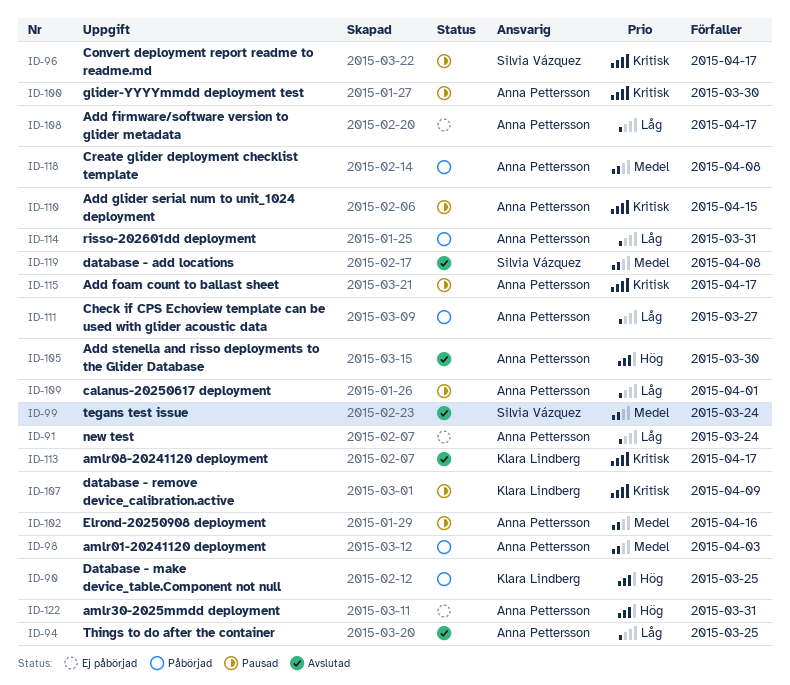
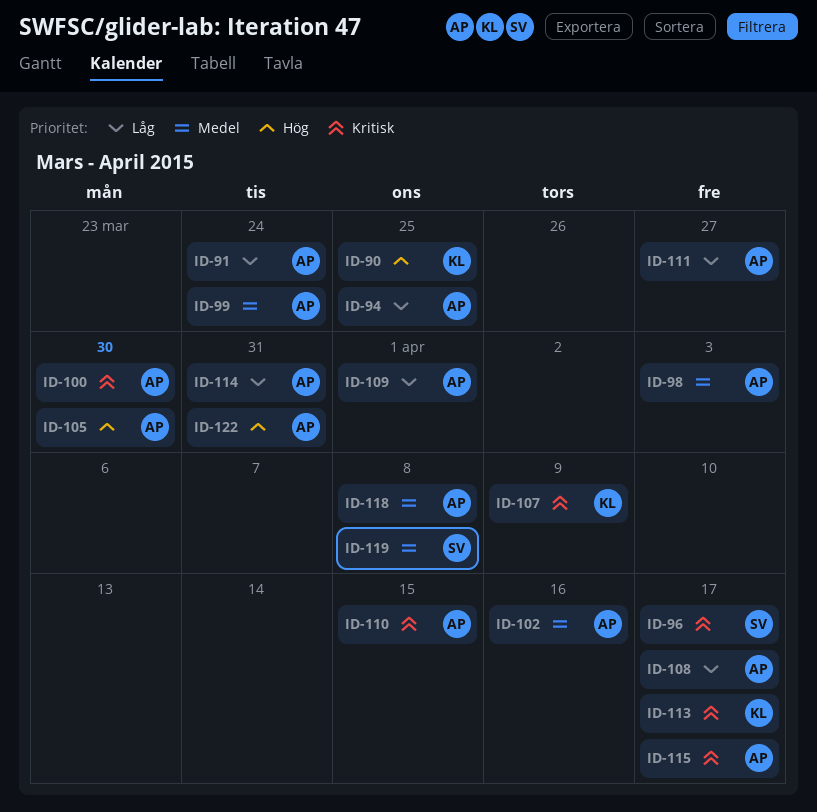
ID-99, owner: Silvia Vázquez -> Anna Pettersson

